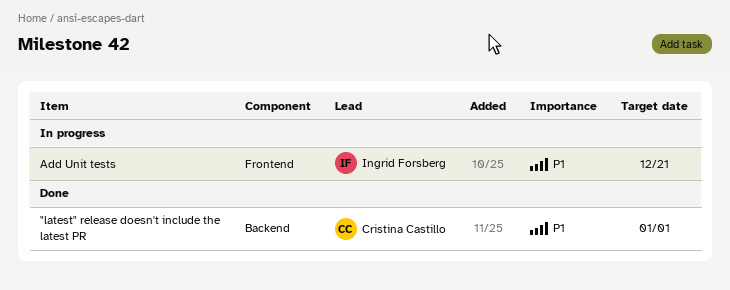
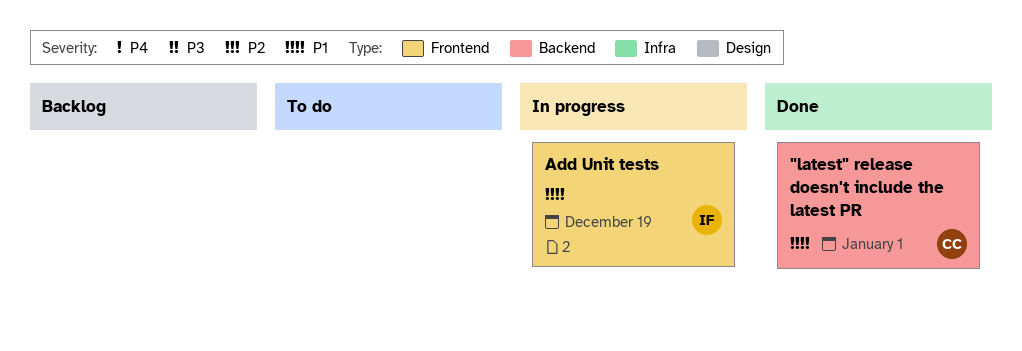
Add Unit tests, due: Dec 21 -> Dec 19

